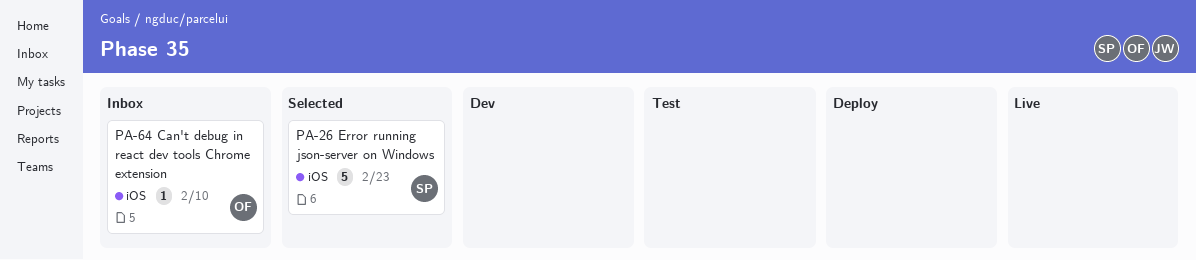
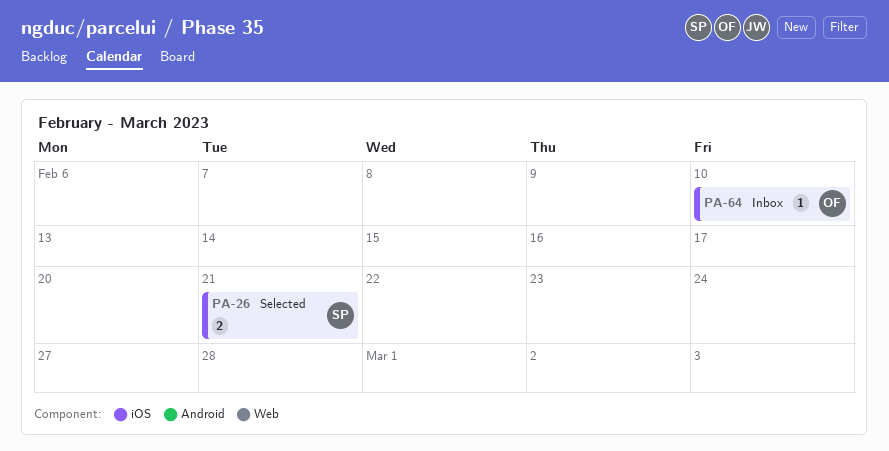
PA-26, estimate: 5 -> 2
PA-26, due: Feb 23 -> Feb 21

